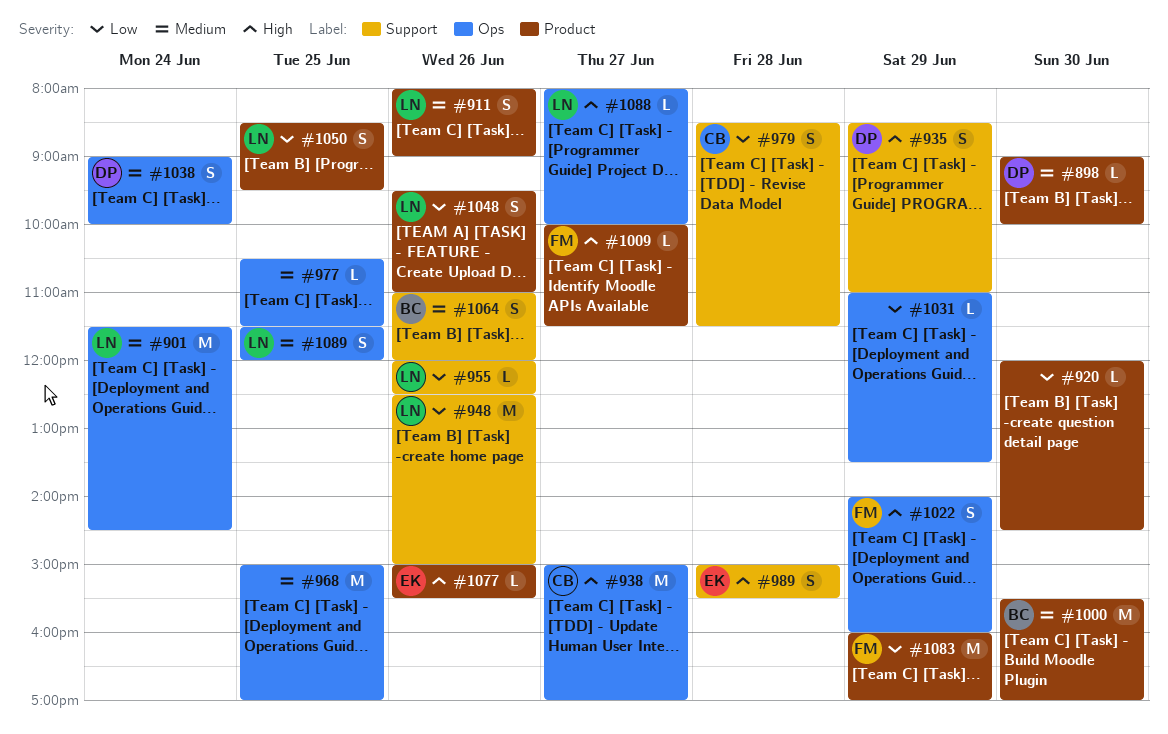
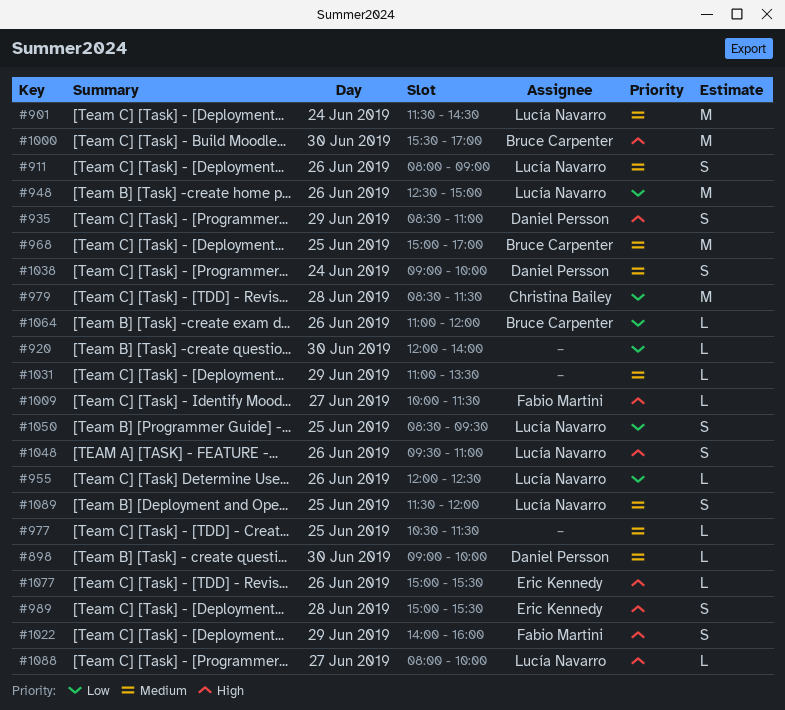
#920, ends: 14:30 -> 14:00
#938: present -> none
#968, owner: none -> Bruce Carpenter
#979, estimate: S -> M
#1000, priority: Medium -> High
#1031, priority: Low -> Medium
#1048, priority: Low -> High
#1064, priority: Medium -> Low
#1064, estimate: S -> L
#1083: present -> none

